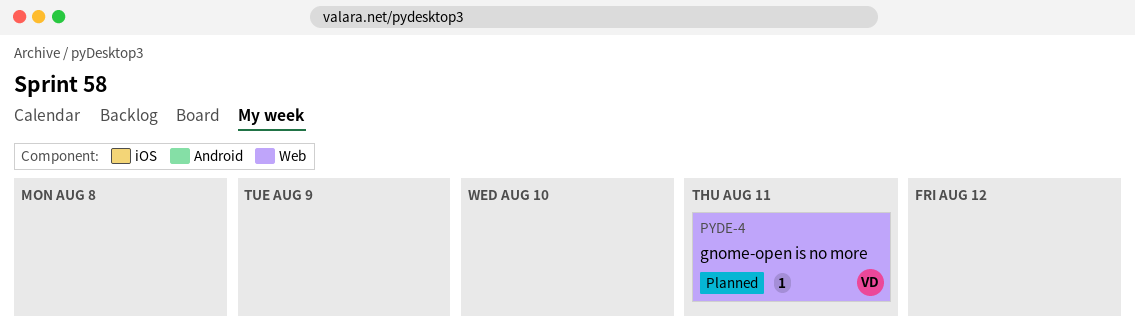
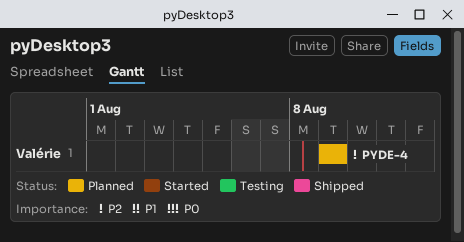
PYDE-4, due: Aug 11 -> Aug 9

